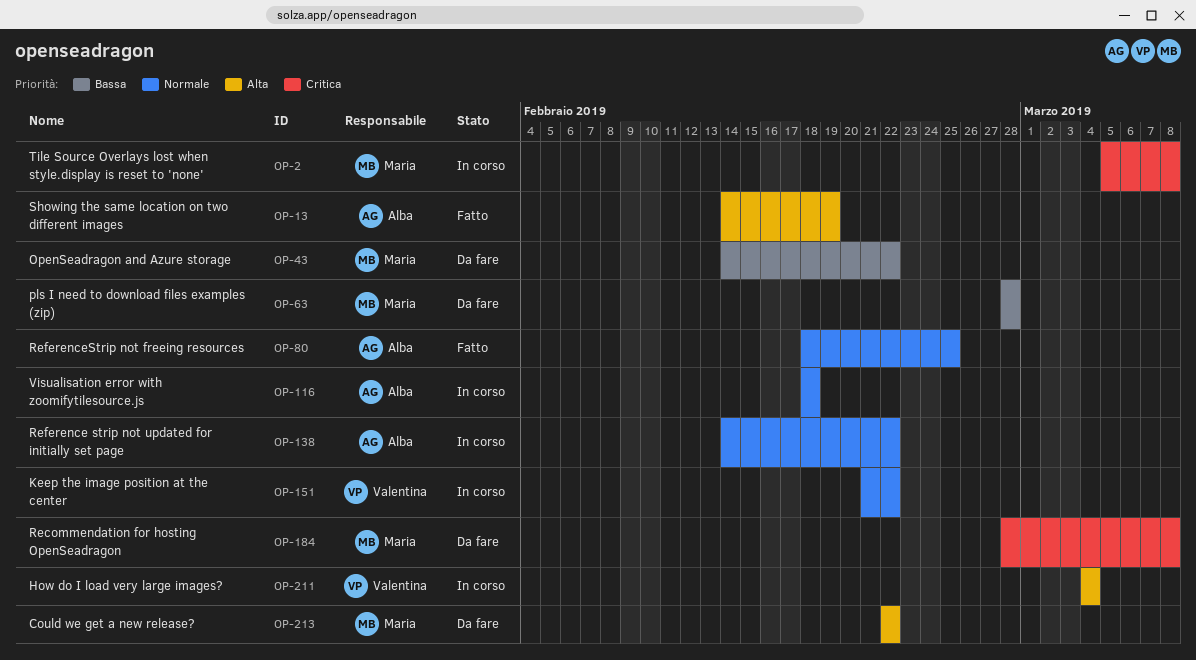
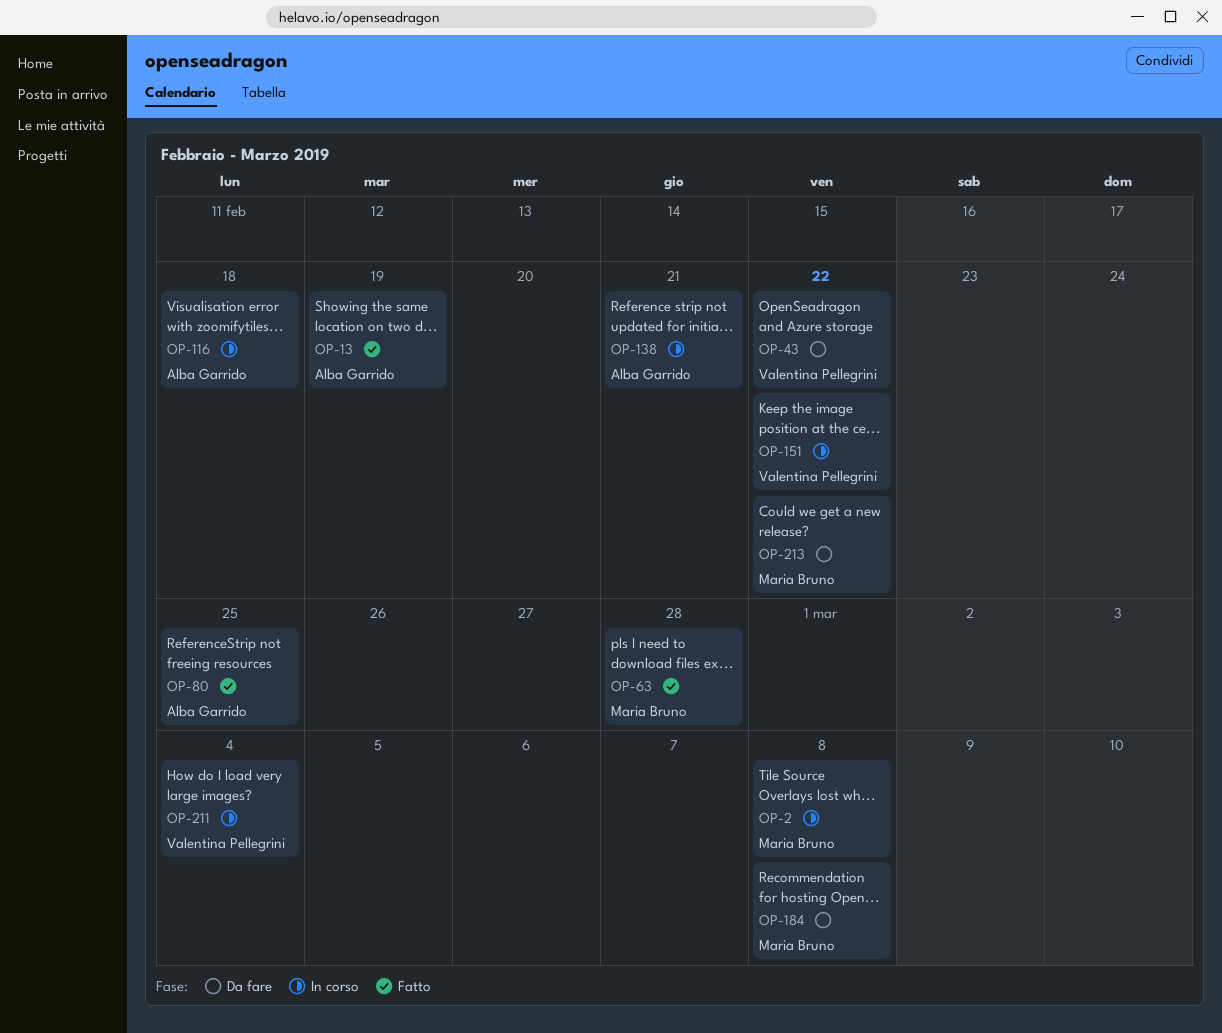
OP-43, owner: Maria Bruno -> Valentina Pellegrini
OP-63, status: Da fare -> Fatto
OP-138, due: Feb 22 -> Feb 21

